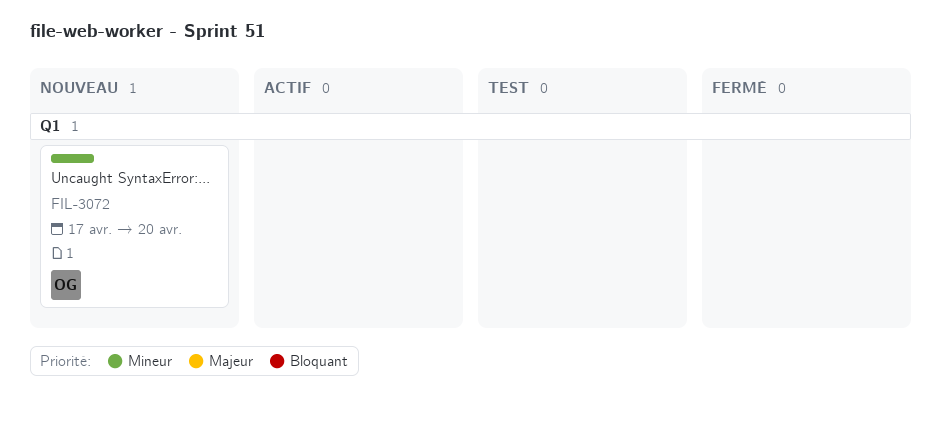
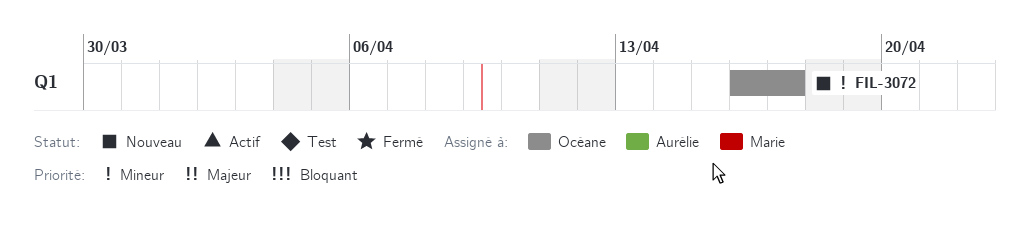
FIL-3072, start: Apr 17 -> Apr 16
FIL-3072, due: Apr 20 -> Apr 17

